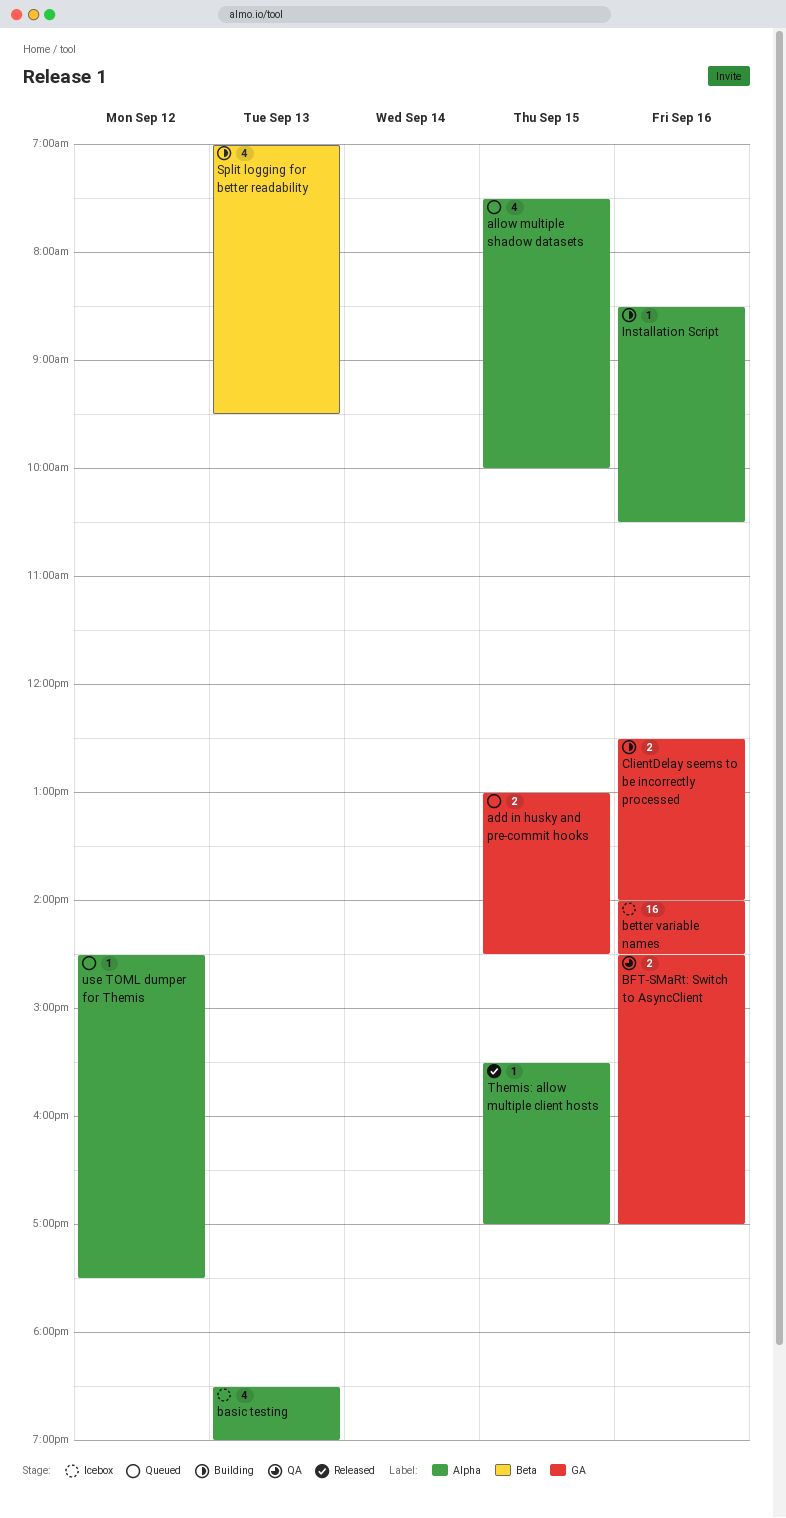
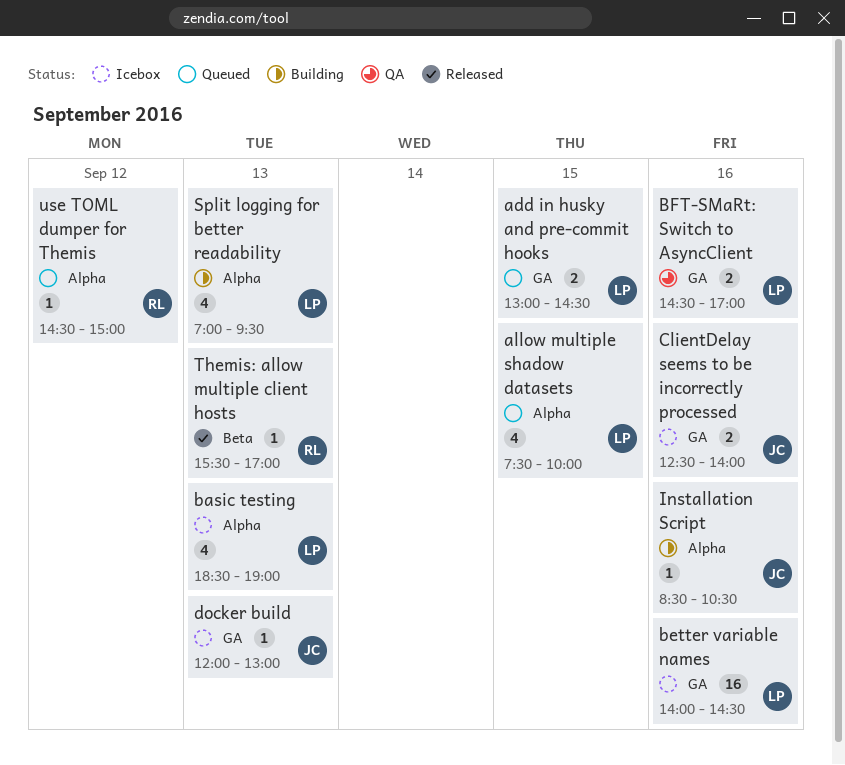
ClientDelay seems to be incorrectly processed, status: Building -> Icebox
docker build: none -> present
Split logging for better readability, label: Beta -> Alpha
Themis: allow multiple client hosts, label: Alpha -> Beta
Themis: allow multiple client hosts, day: Sep 15 -> Sep 13
use TOML dumper for Themis, ends: 17:30 -> 15:00

